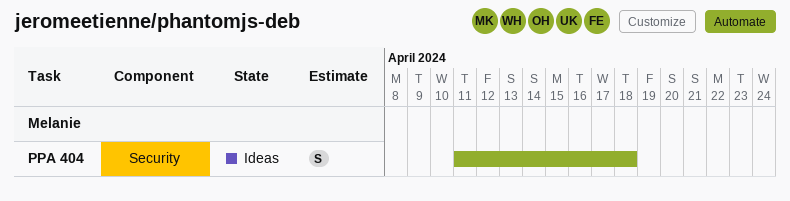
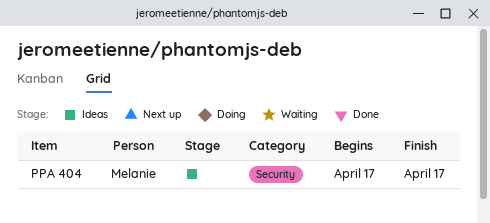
PPA 404, start: Apr 11 -> Apr 17
PPA 404, due: Apr 18 -> Apr 17

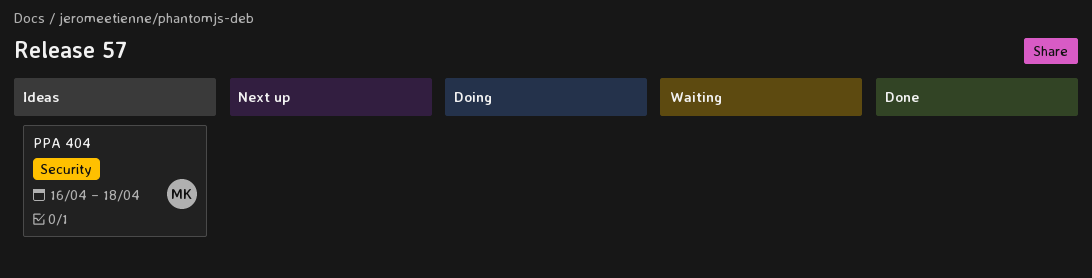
PPA 404, start: Apr 17 -> Apr 16
PPA 404, due: Apr 17 -> Apr 18

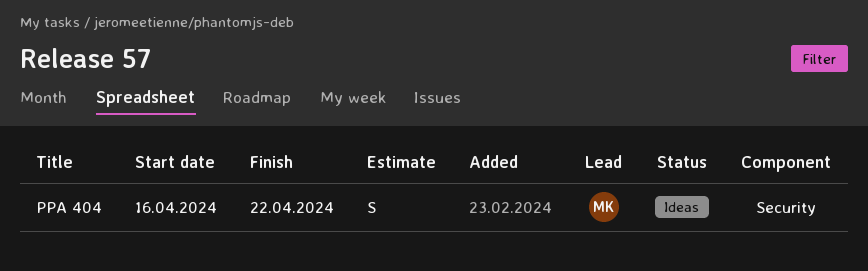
PPA 404, due: Apr 18 -> Apr 22

